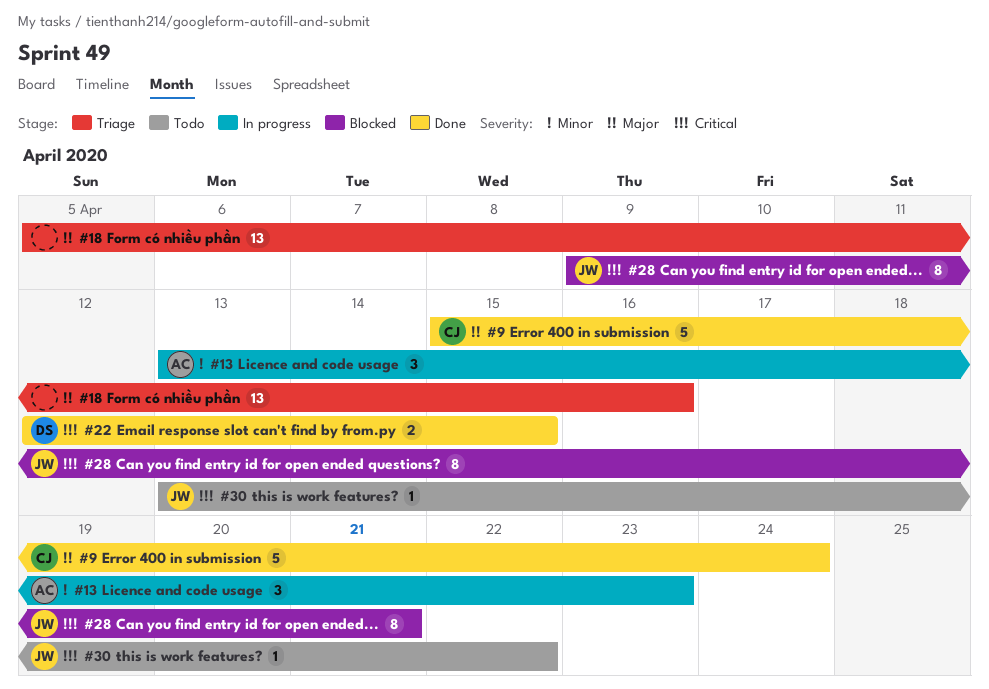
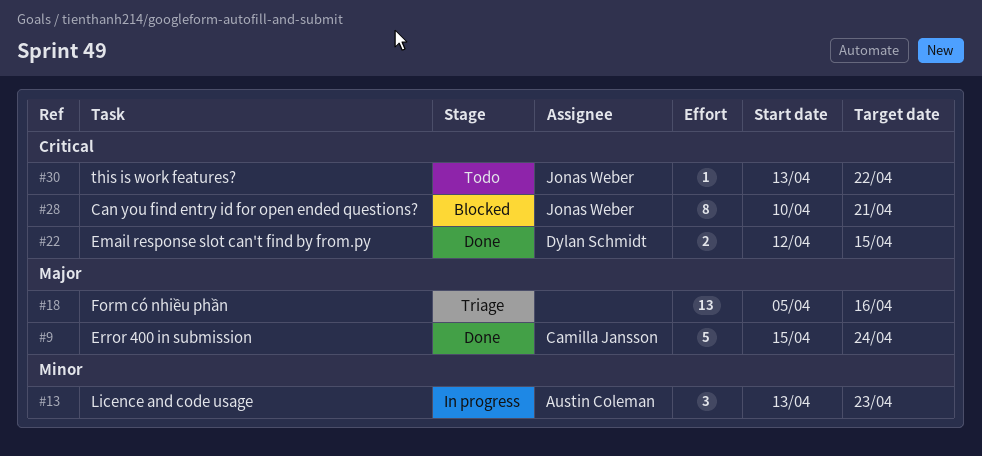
#28, start: Apr 9 -> Apr 10

